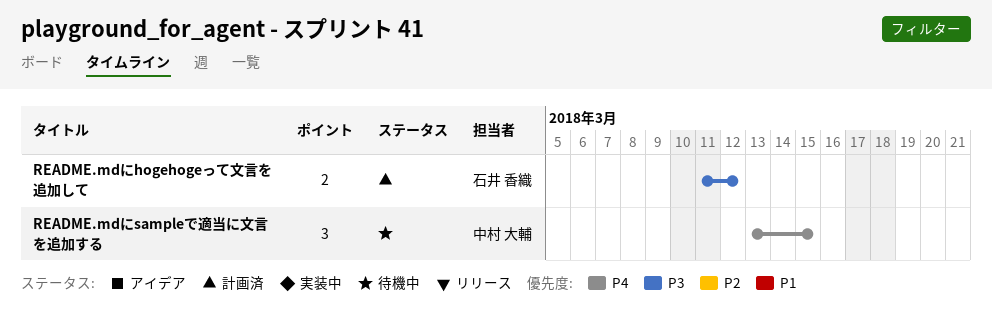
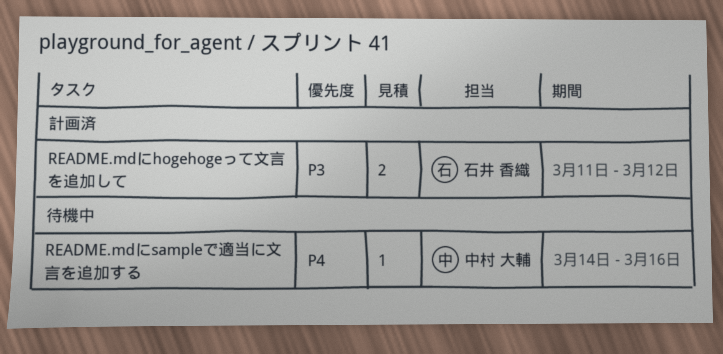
README.mdにsampleで適当に文言を追加する, estimate: 3 -> 1
README.mdにsampleで適当に文言を追加する, start: Mar 13 -> Mar 14
README.mdにsampleで適当に文言を追加する, due: Mar 15 -> Mar 16

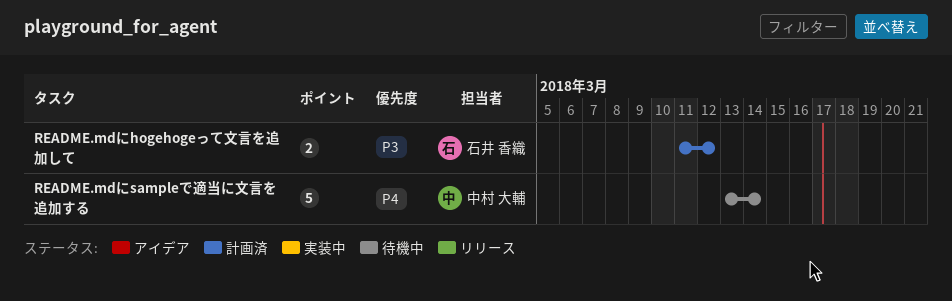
README.mdにsampleで適当に文言を追加する, estimate: 1 -> 5
README.mdにsampleで適当に文言を追加する, start: Mar 14 -> Mar 13
README.mdにsampleで適当に文言を追加する, due: Mar 16 -> Mar 14

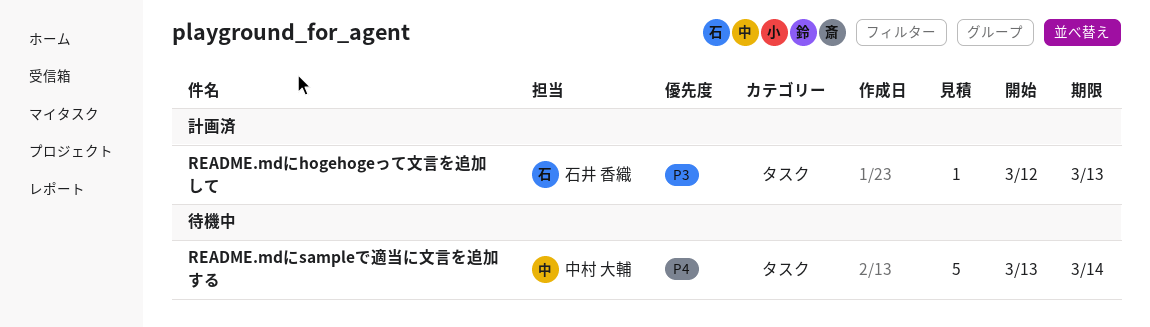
README.mdにhogehogeって文言を追加して, estimate: 2 -> 1
README.mdにhogehogeって文言を追加して, start: Mar 11 -> Mar 12
README.mdにhogehogeって文言を追加して, due: Mar 12 -> Mar 13

